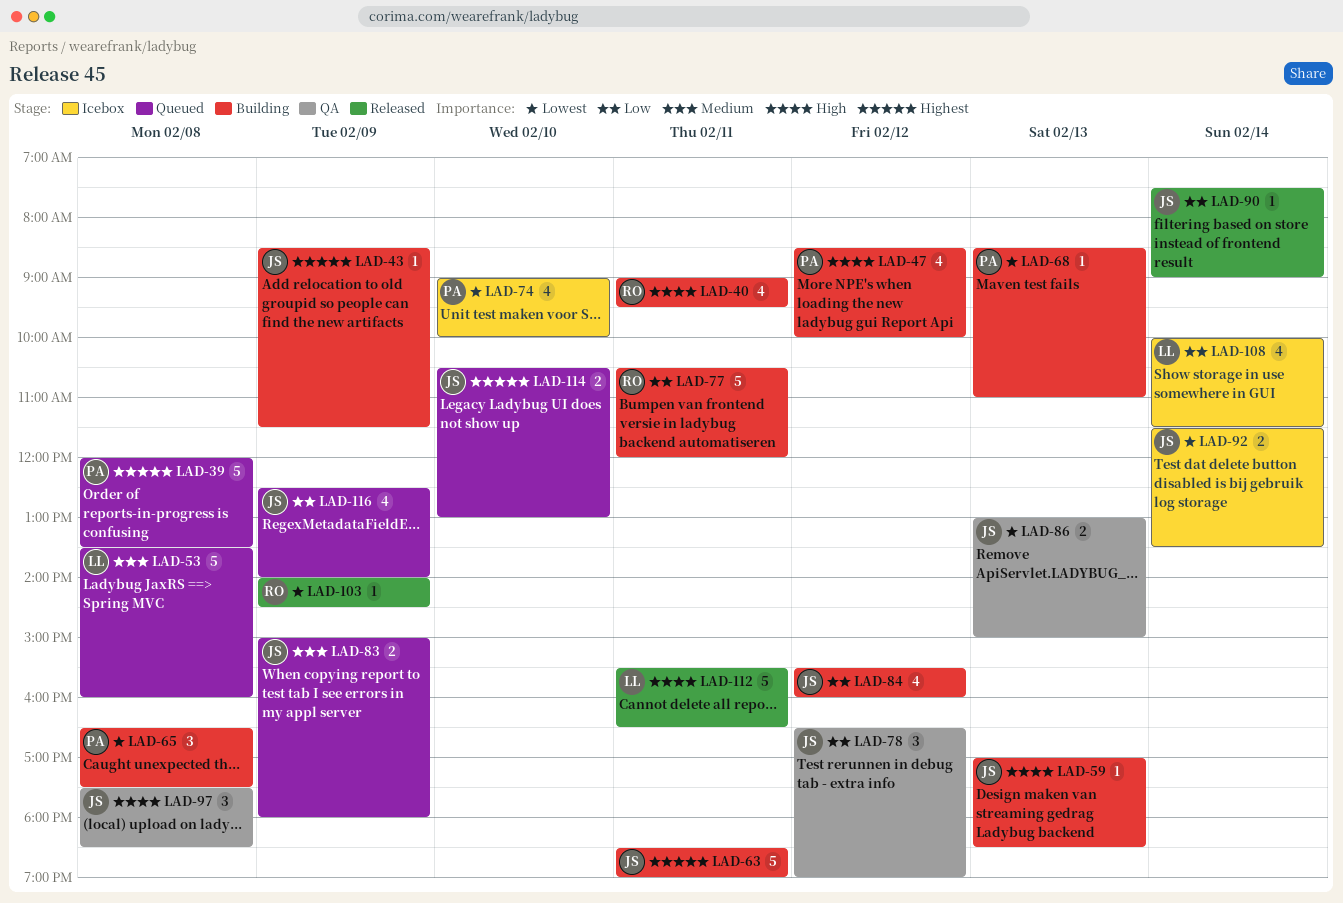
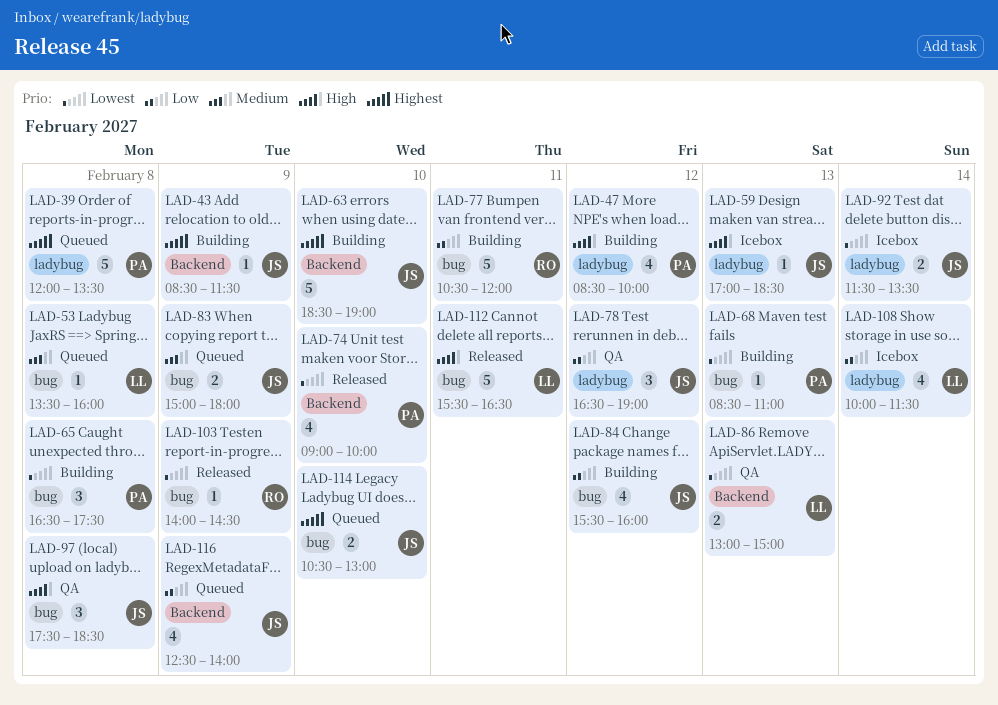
LAD-40: present -> none
LAD-53, estimate: 5 -> 1
LAD-59, status: Building -> Icebox
LAD-63, day: Feb 11 -> Feb 10
LAD-74, status: Icebox -> Released
LAD-86, owner: JS -> LL
LAD-90: present -> none

